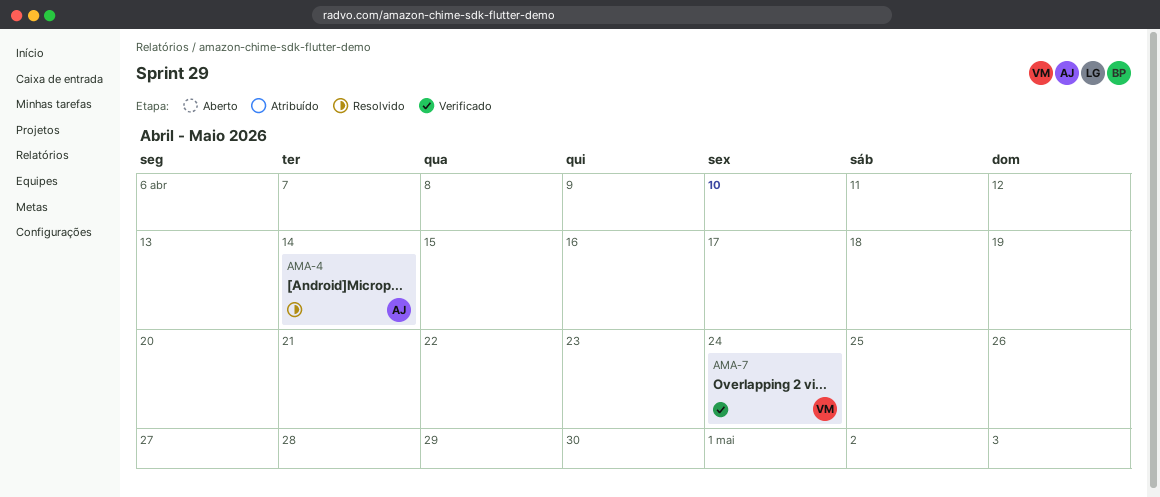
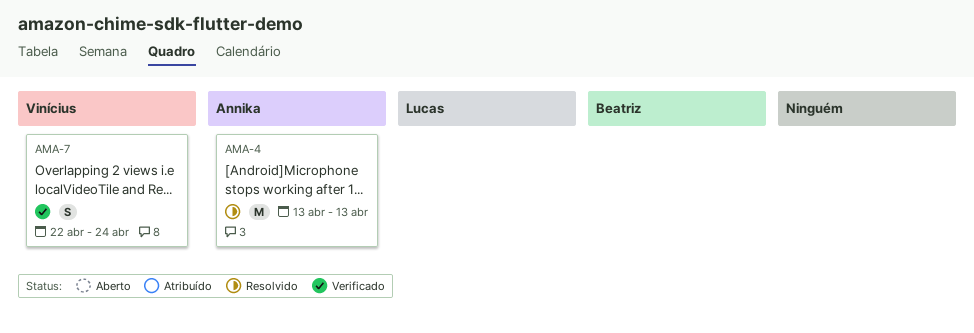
AMA-4, due: Apr 14 -> Apr 13

